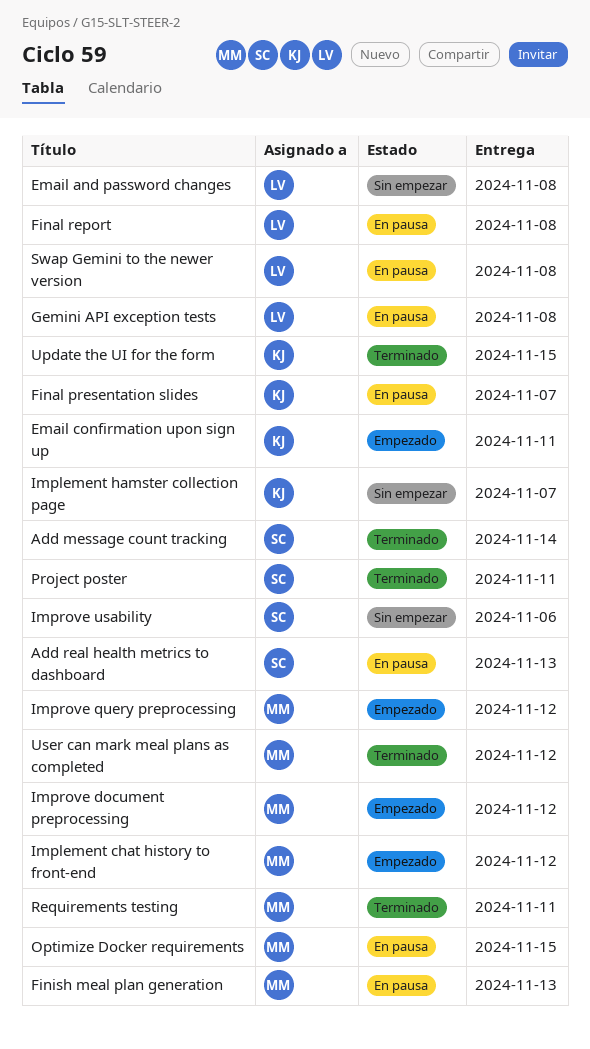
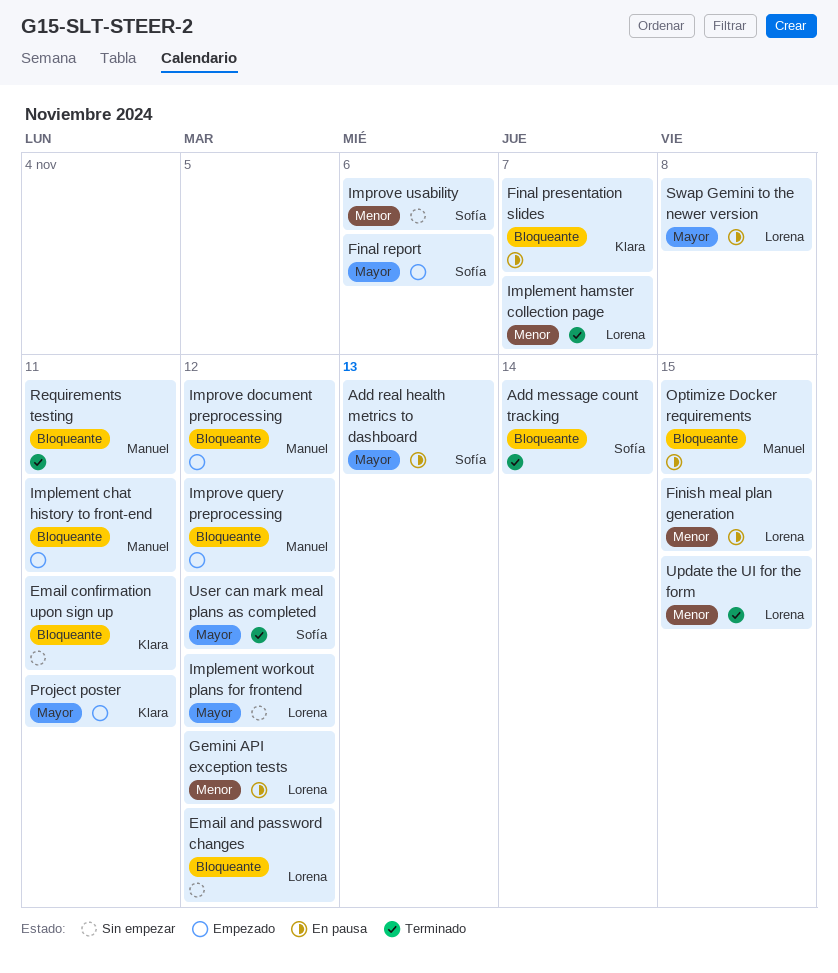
Email and password changes, due: Nov 8 -> Nov 12
Email confirmation upon sign up, status: Empezado -> Sin empezar
Final report, status: En pausa -> Empezado
Final report, owner: Lorena -> Sofía
Final report, due: Nov 8 -> Nov 6
Finish meal plan generation, owner: Manuel -> Lorena
Finish meal plan generation, due: Nov 13 -> Nov 15
Gemini API exception tests, due: Nov 8 -> Nov 12
Implement chat history to front-end, due: Nov 12 -> Nov 11
Implement hamster collection page, status: Sin empezar -> Terminado
Implement hamster collection page, owner: Klara -> Lorena
Implement workout plans for frontend: none -> present
Project poster, status: Terminado -> Empezado
Project poster, owner: Sofía -> Klara
Update the UI for the form, owner: Klara -> Lorena
User can mark meal plans as completed, owner: Manuel -> Sofía

